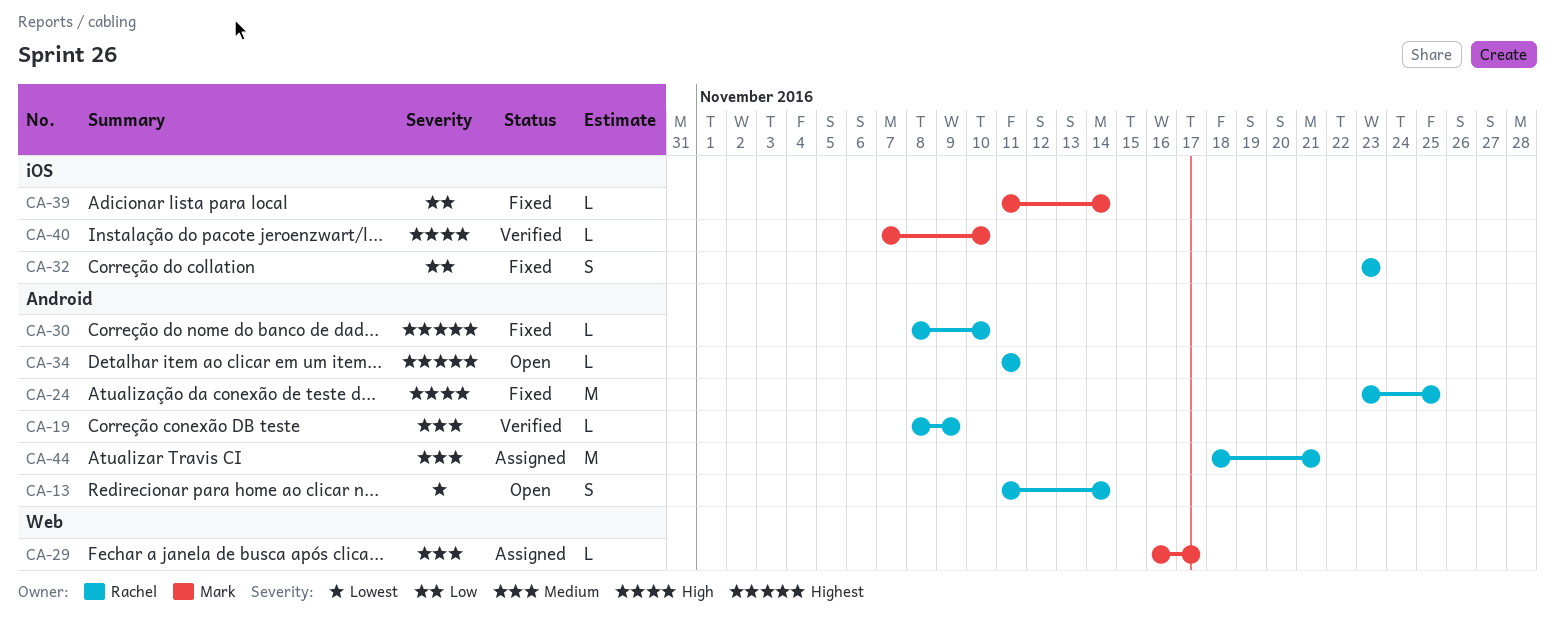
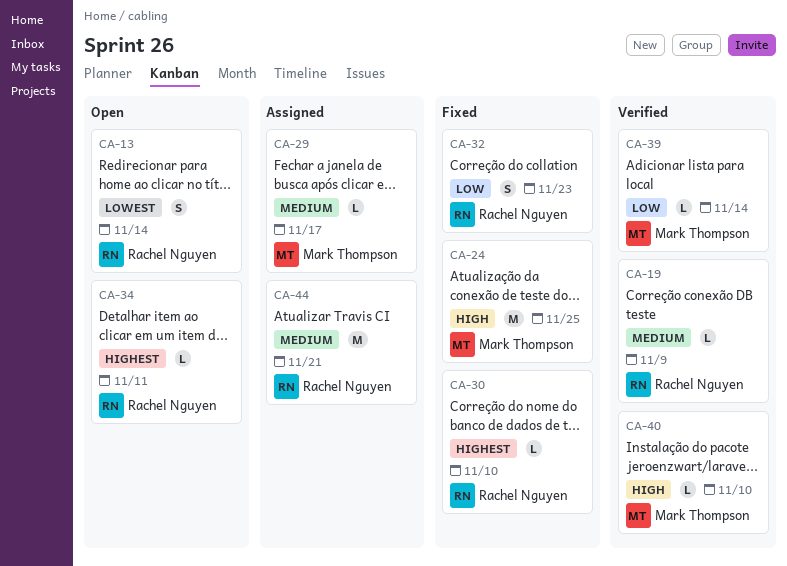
CA-24, owner: Rachel Nguyen -> Mark Thompson
CA-39, status: Fixed -> Verified

